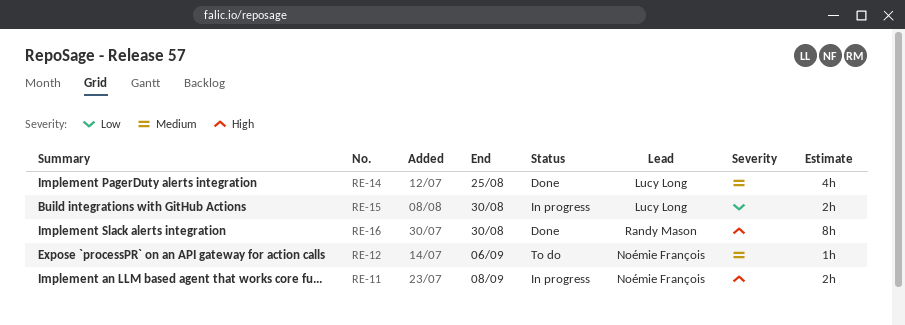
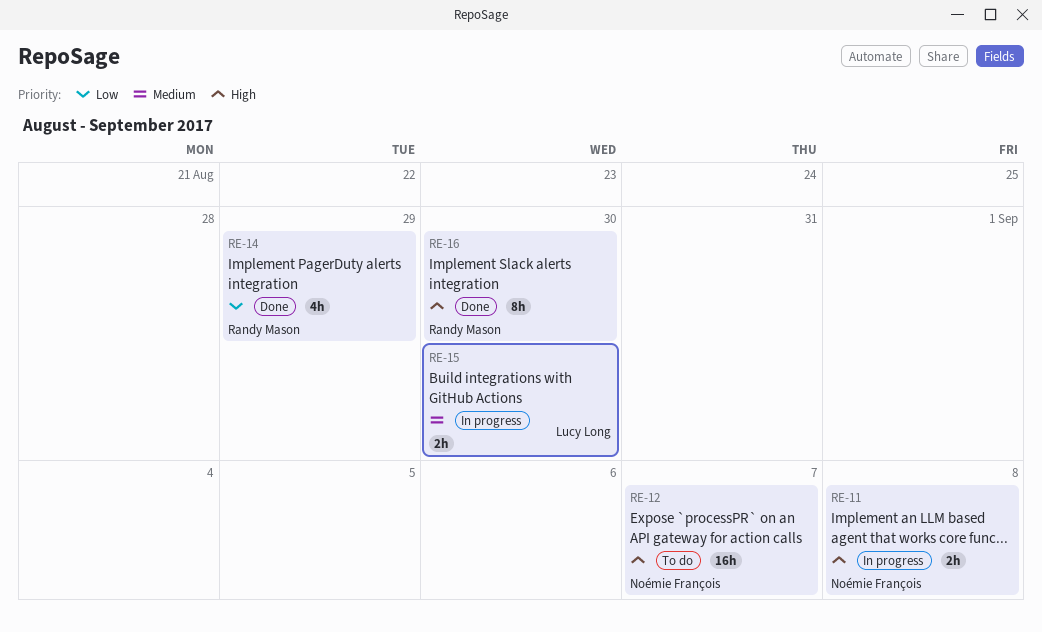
RE-12, priority: Medium -> High
RE-12, estimate: 1h -> 16h
RE-12, due: Sep 6 -> Sep 7
RE-14, owner: Lucy Long -> Randy Mason
RE-14, priority: Medium -> Low
RE-14, due: Aug 25 -> Aug 29
RE-15, priority: Low -> Medium

